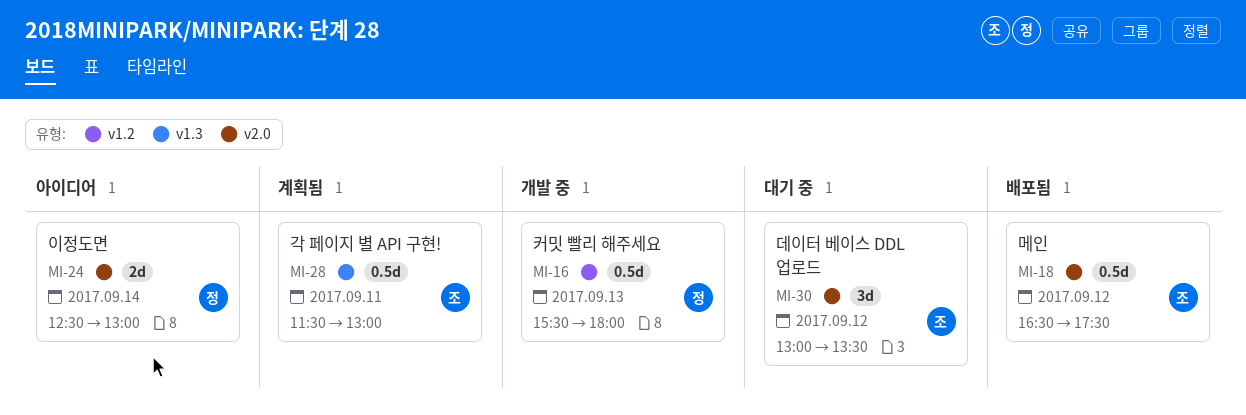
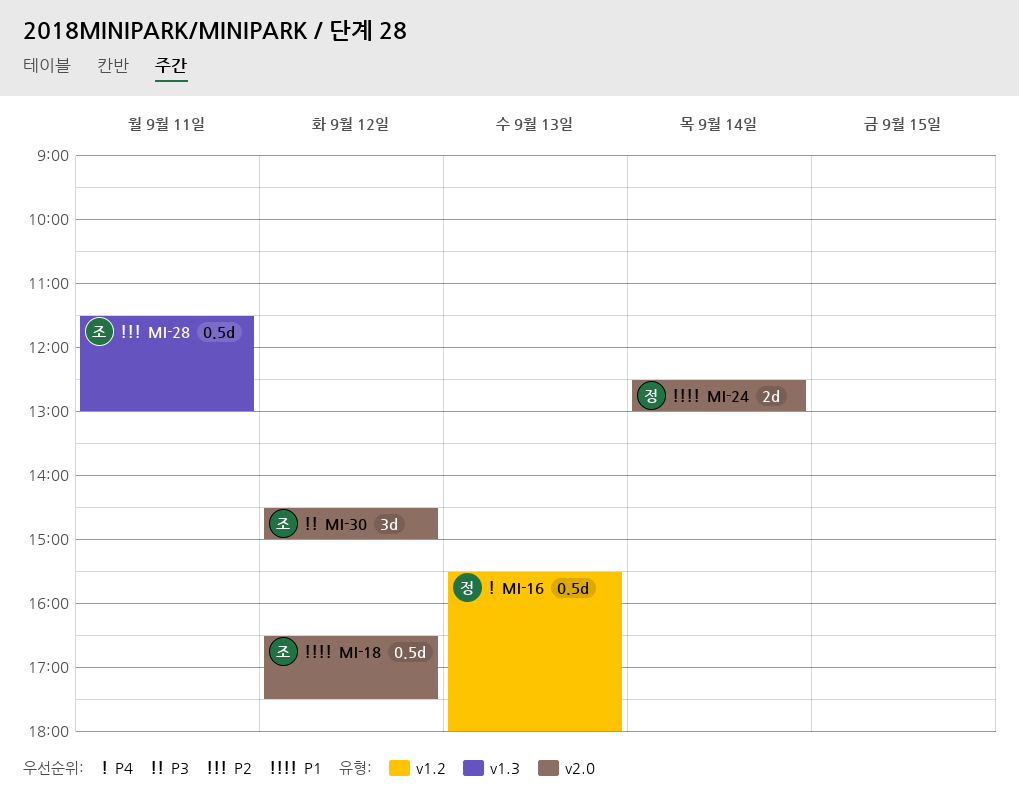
MI-30, begins: 13:00 -> 14:30
MI-30, ends: 13:30 -> 15:00

